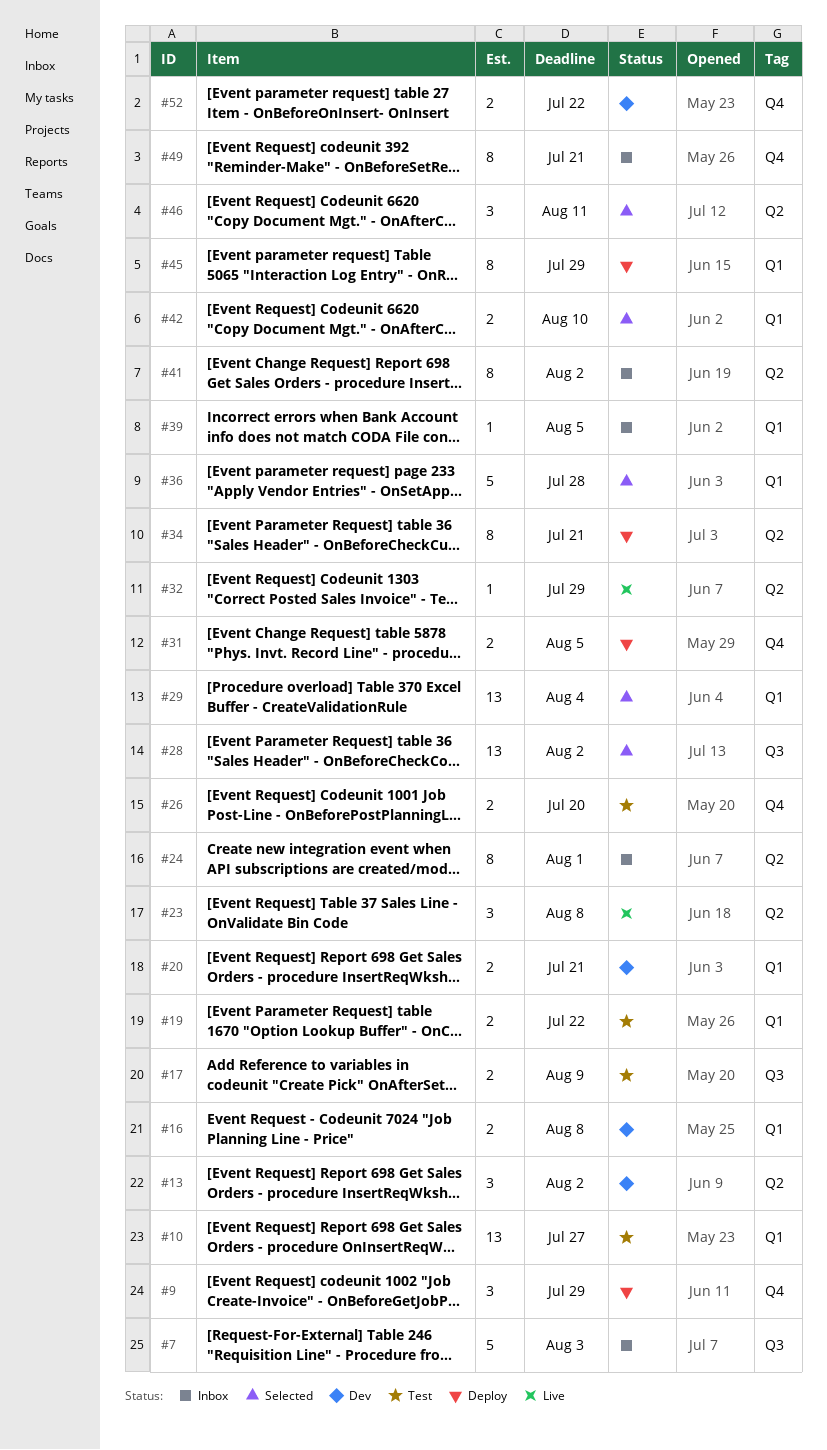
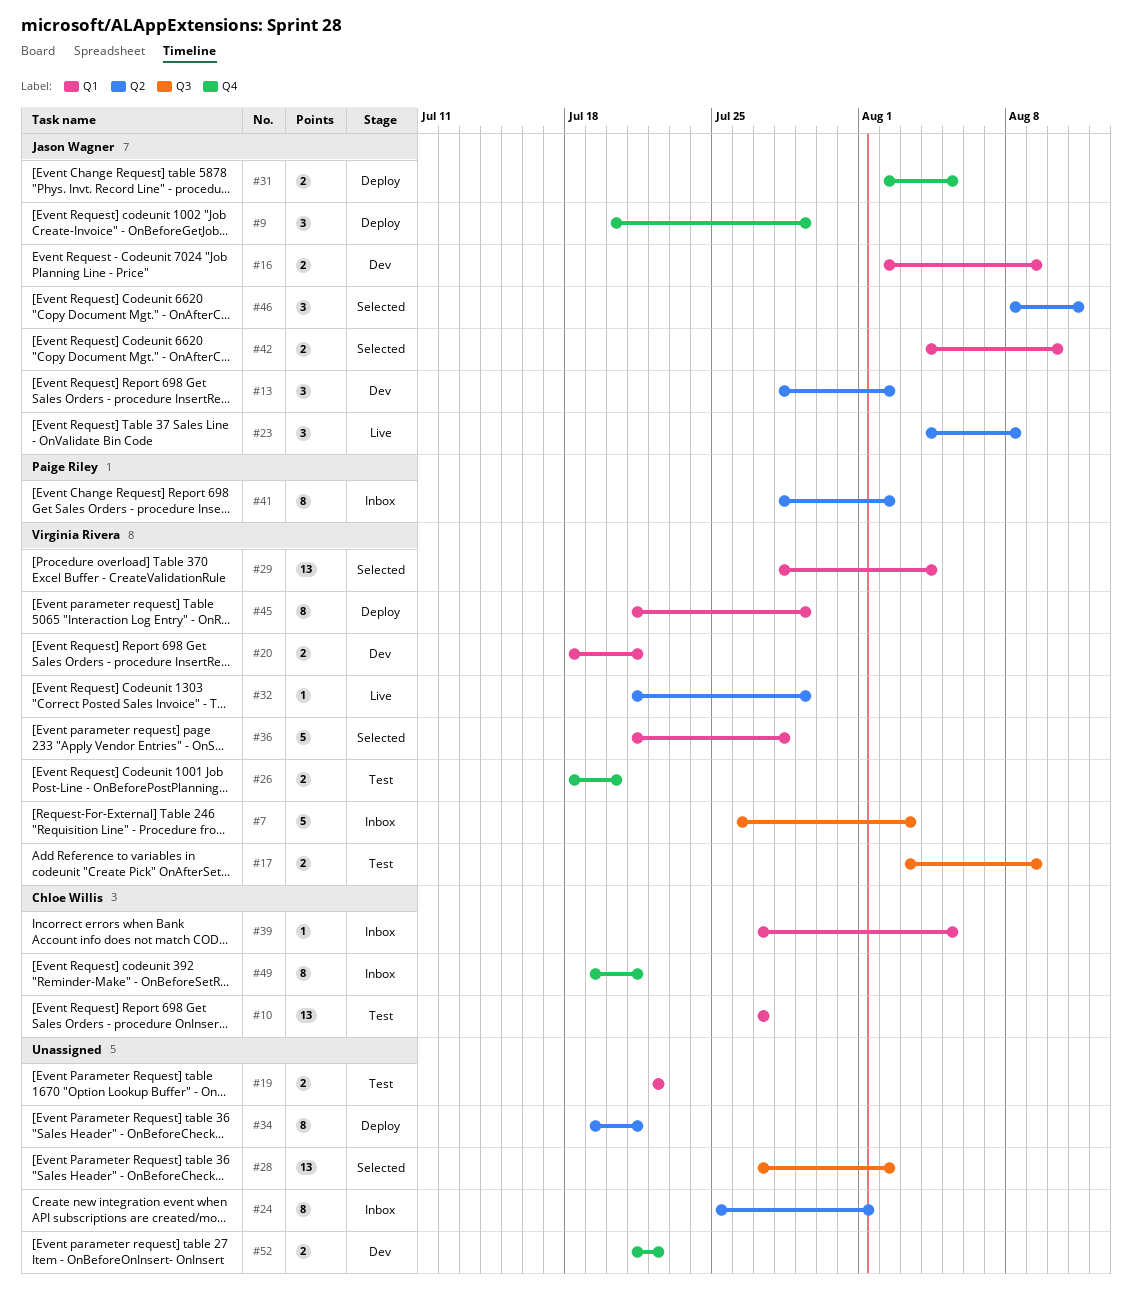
#16, due: Aug 8 -> Aug 9

